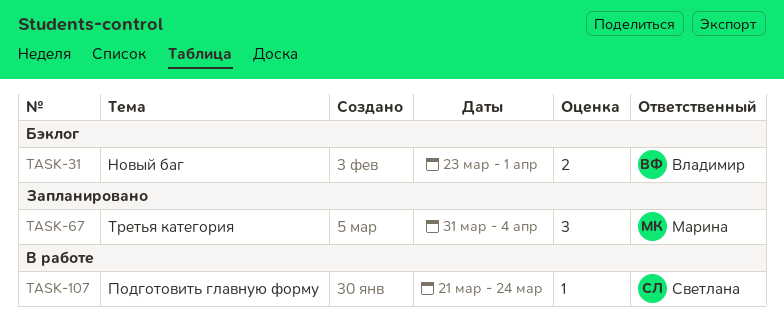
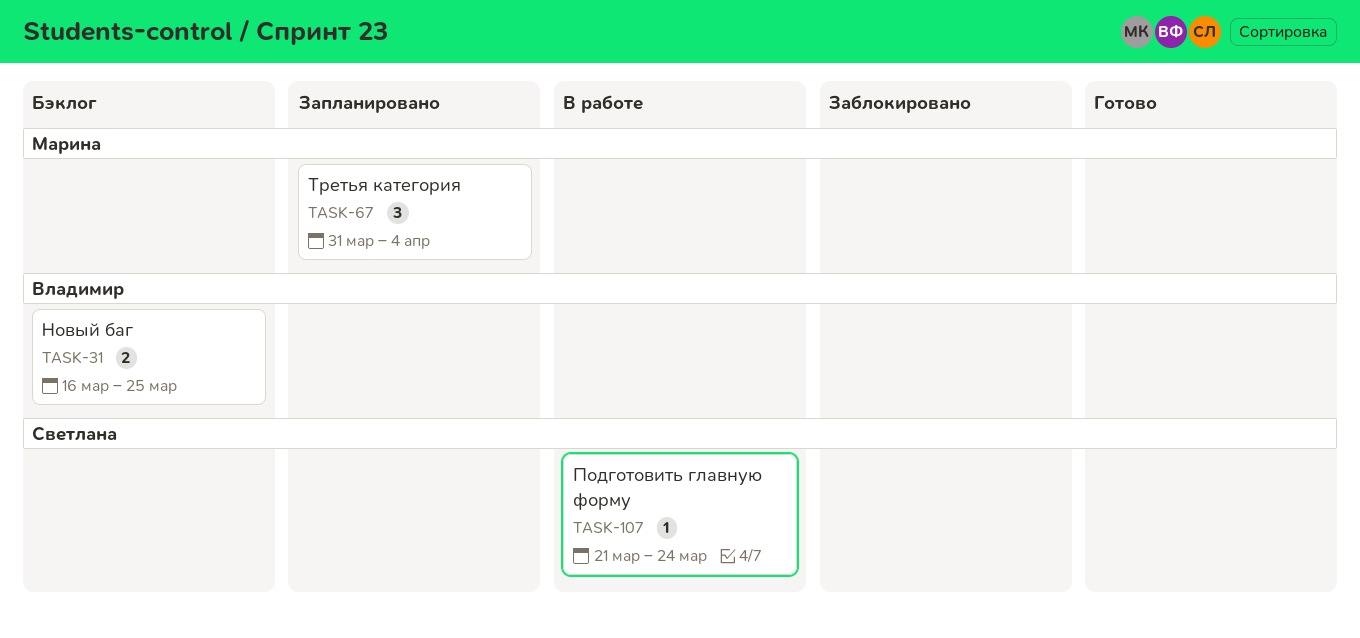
TASK-31, start: Mar 23 -> Mar 16
TASK-31, due: Apr 1 -> Mar 25

